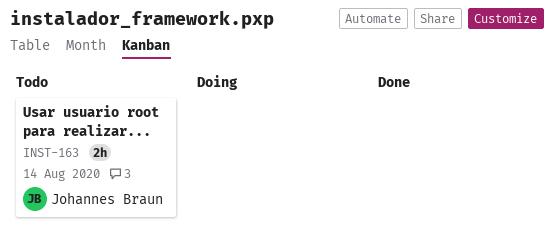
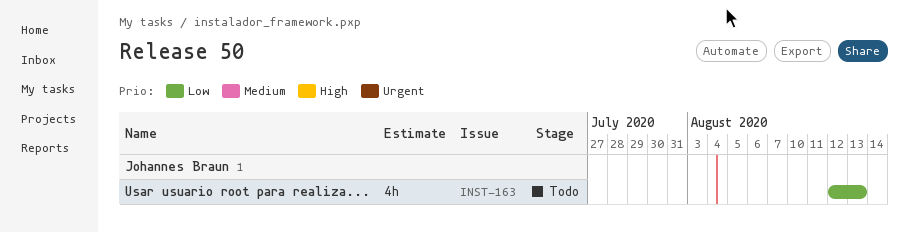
INST-163, estimate: 2h -> 4h
INST-163, due: Aug 14 -> Aug 13

